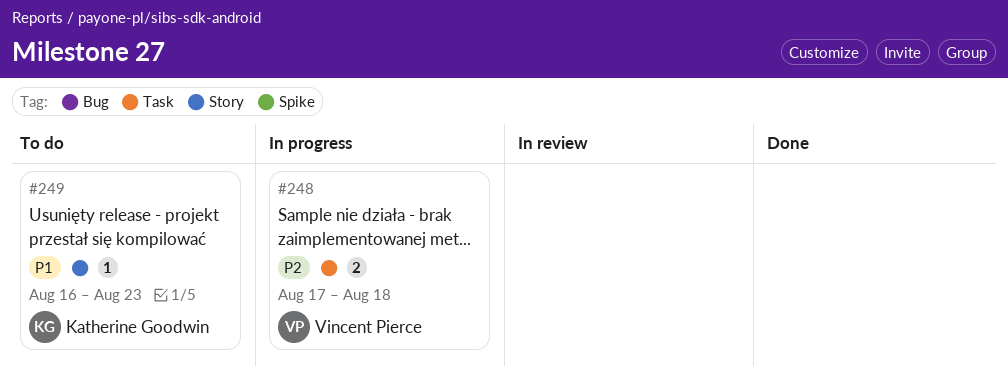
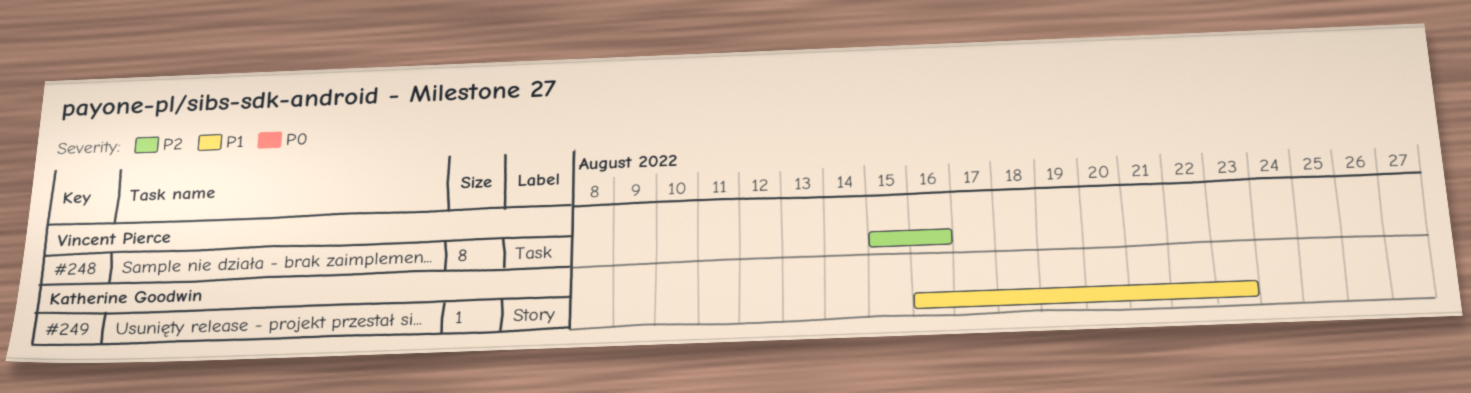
#248, estimate: 2 -> 8
#248, start: Aug 17 -> Aug 15
#248, due: Aug 18 -> Aug 16

